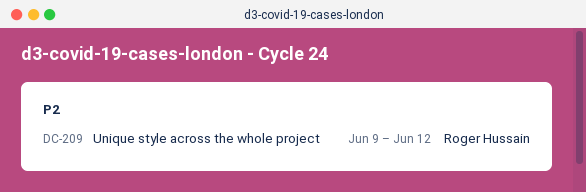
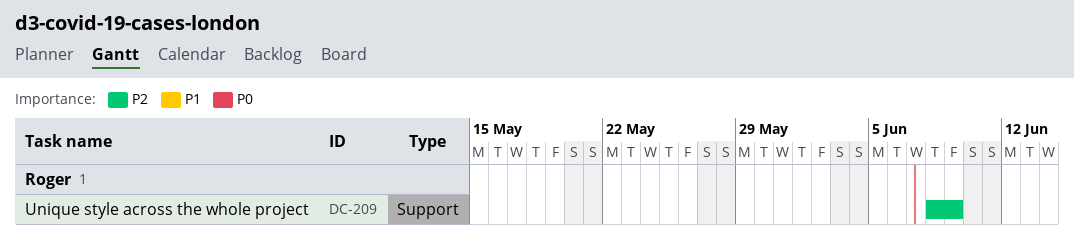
DC-209, start: Jun 9 -> Jun 8
DC-209, due: Jun 12 -> Jun 9

